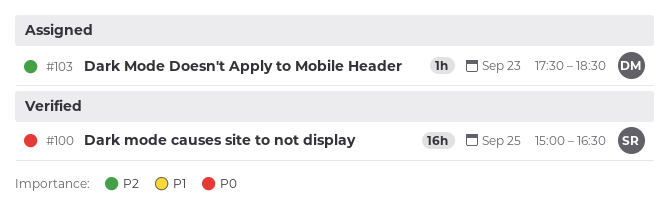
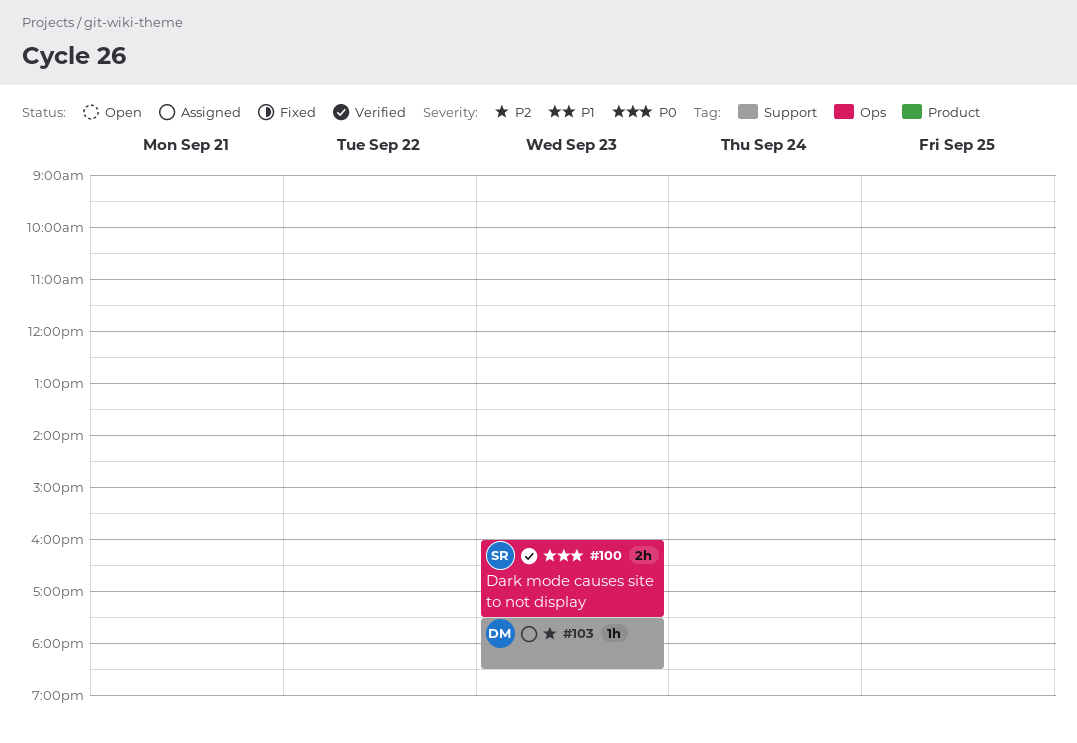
#100, estimate: 16h -> 2h
#100, day: Sep 25 -> Sep 23
#100, begins: 15:00 -> 16:00
#100, ends: 16:30 -> 17:30

